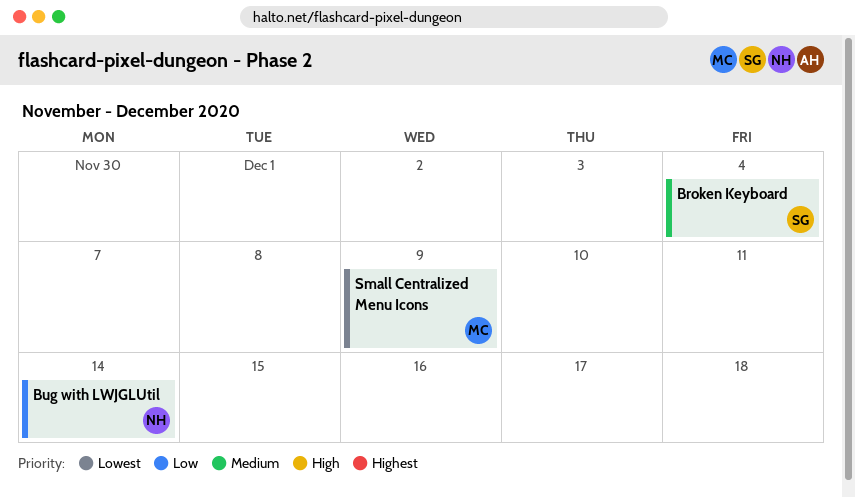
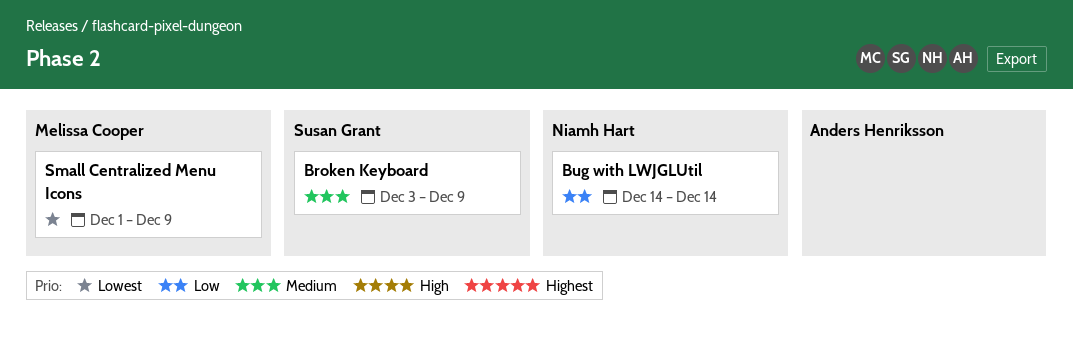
Broken Keyboard, due: Dec 4 -> Dec 9

